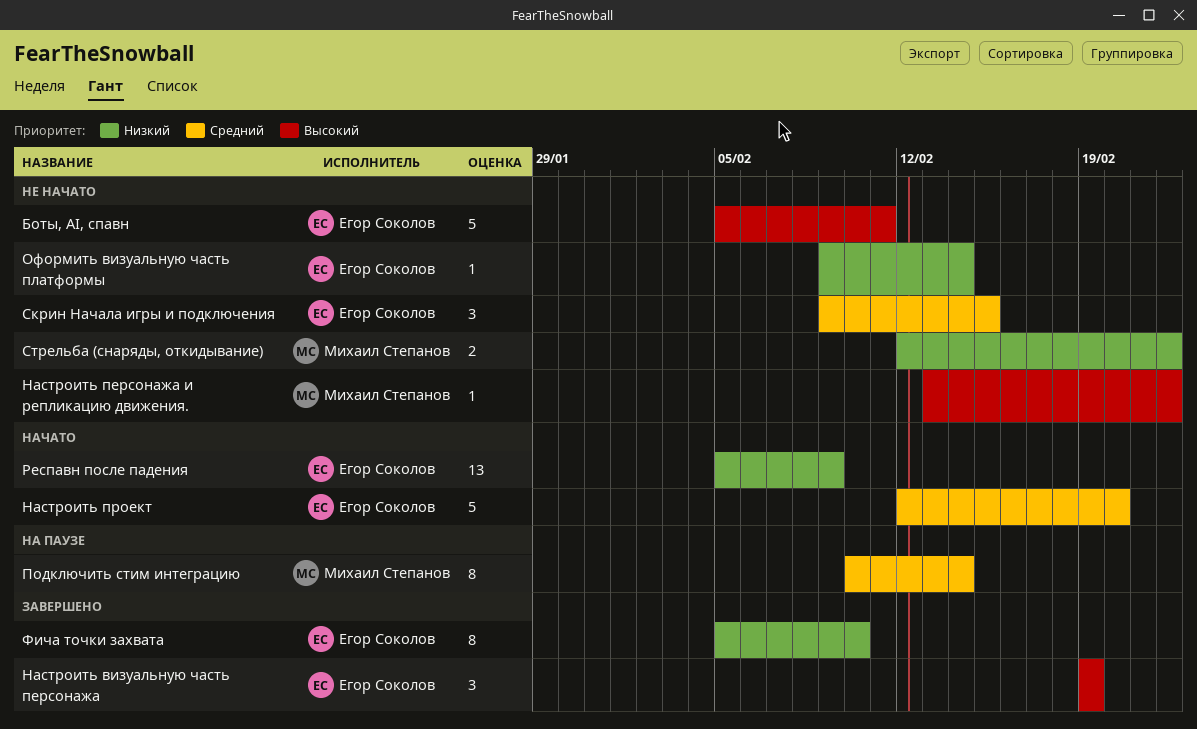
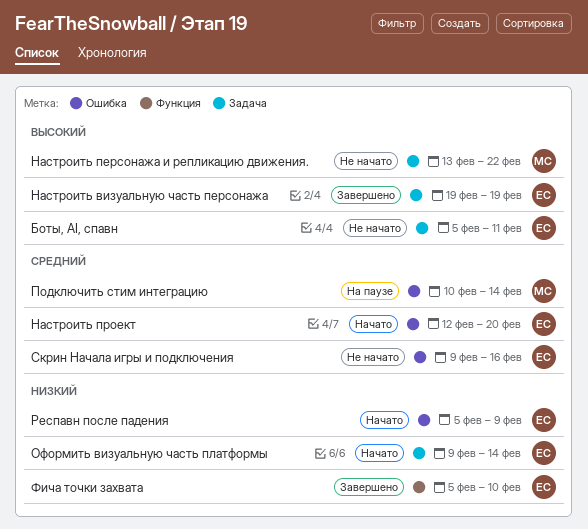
Оформить визуальную часть платформы, status: Не начато -> Начато
Скрин Начала игры и подключения, due: Feb 15 -> Feb 16
Стрельба (снаряды, откидывание): present -> none

